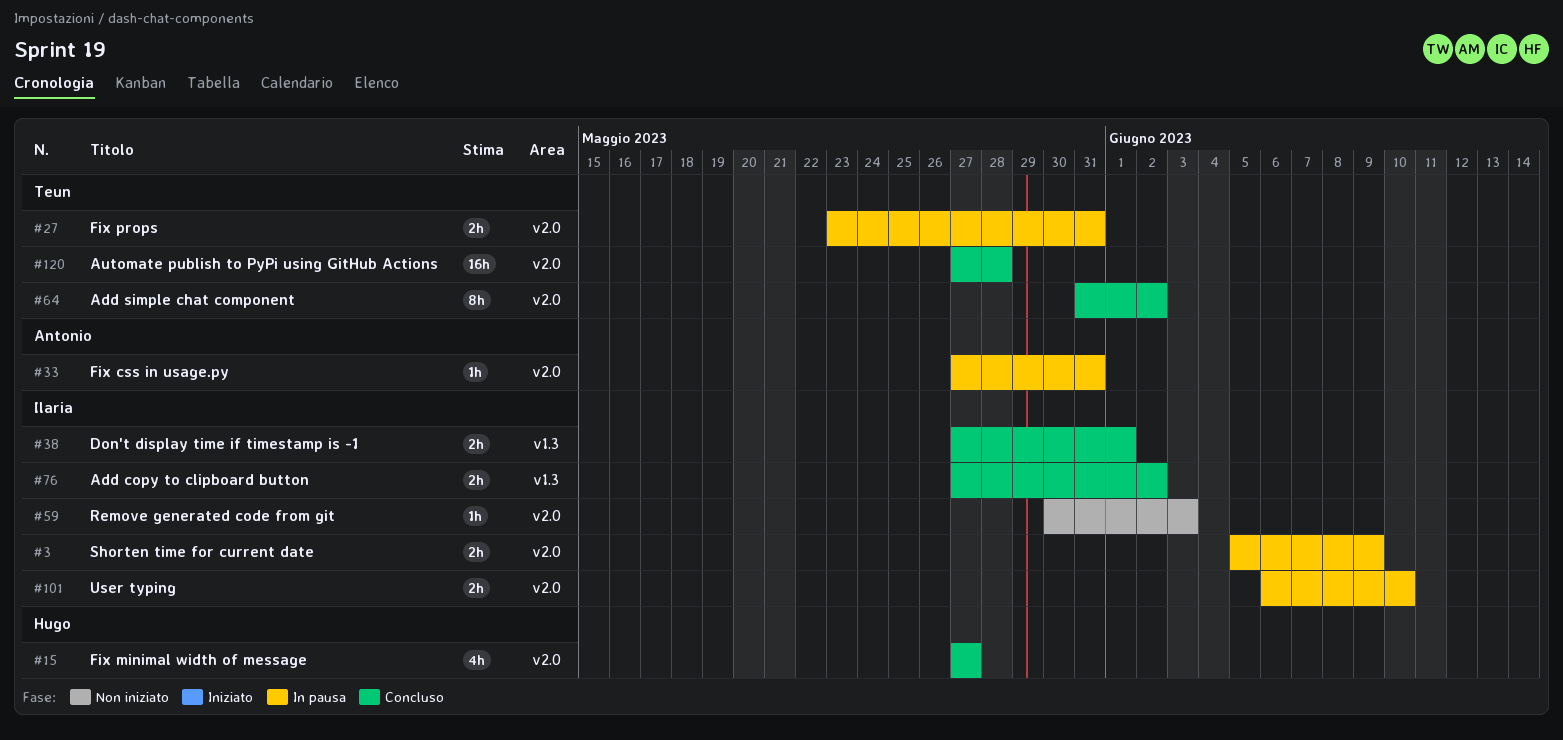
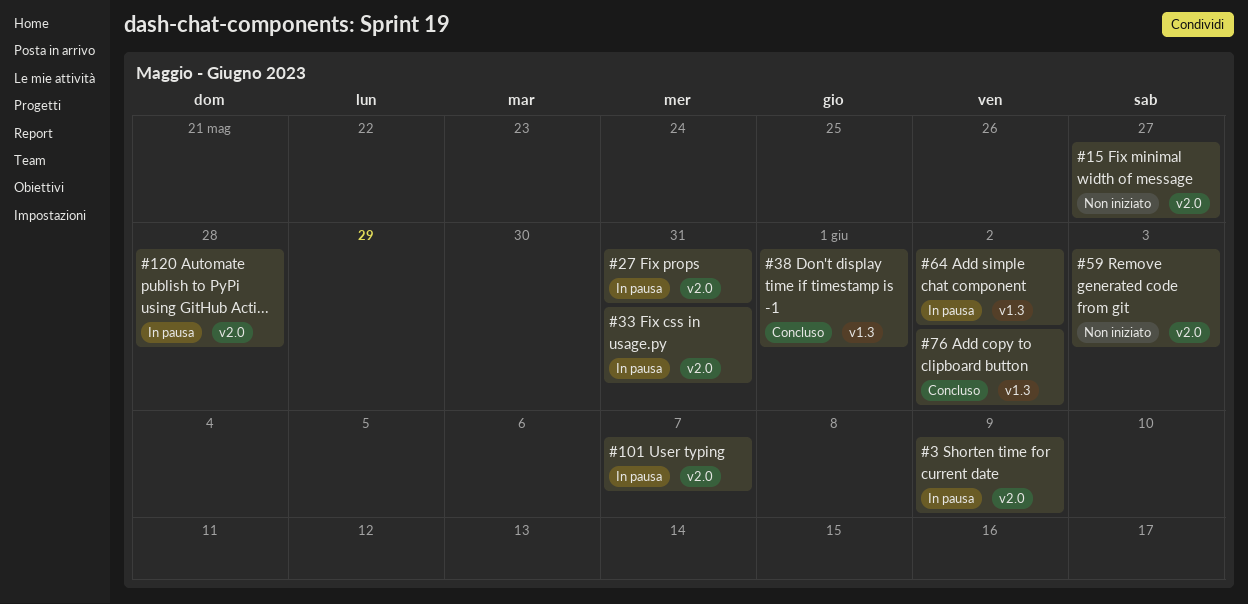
#15, status: Concluso -> Non iniziato
#64, status: Concluso -> In pausa
#64, label: v2.0 -> v1.3
#101, due: Jun 10 -> Jun 7
#120, status: Concluso -> In pausa

